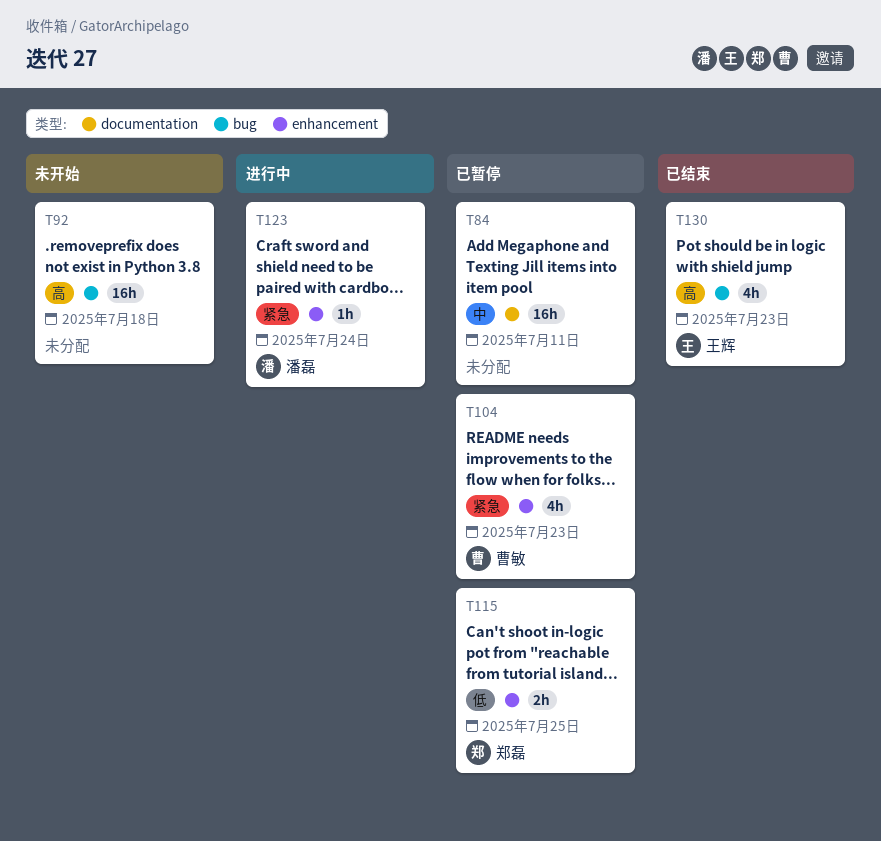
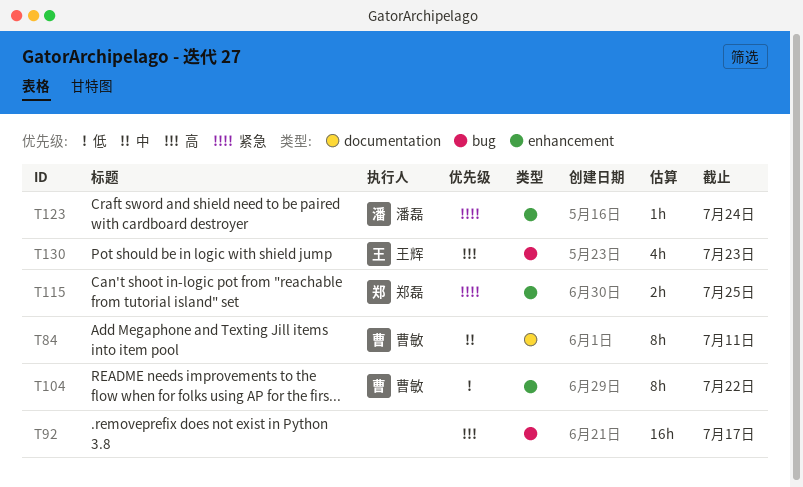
T84, owner: none -> 曹敏
T84, estimate: 16h -> 8h
T92, due: Jul 18 -> Jul 17
T104, priority: 紧急 -> 低
T104, estimate: 4h -> 8h
T104, due: Jul 23 -> Jul 22
T115, priority: 低 -> 紧急

